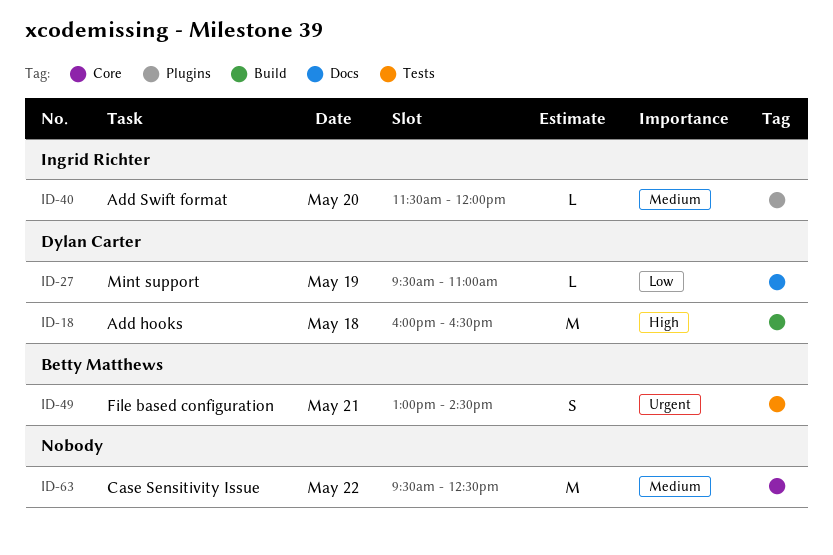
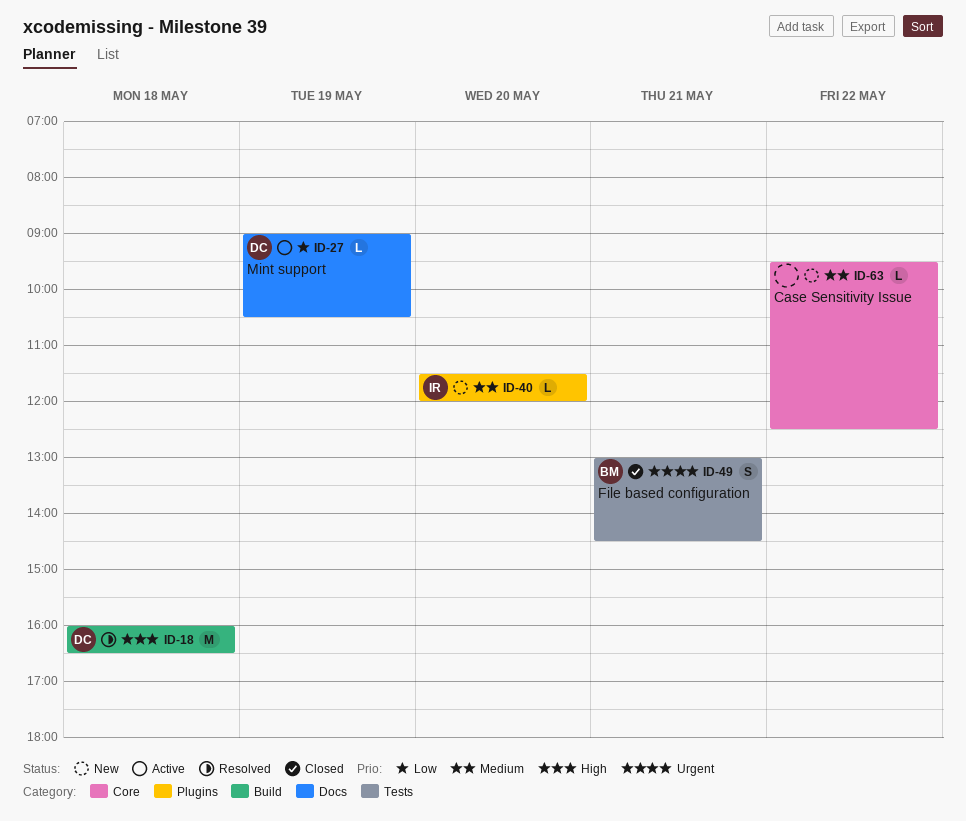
ID-27, begins: 09:30 -> 09:00
ID-27, ends: 11:00 -> 10:30
ID-63, estimate: M -> L

